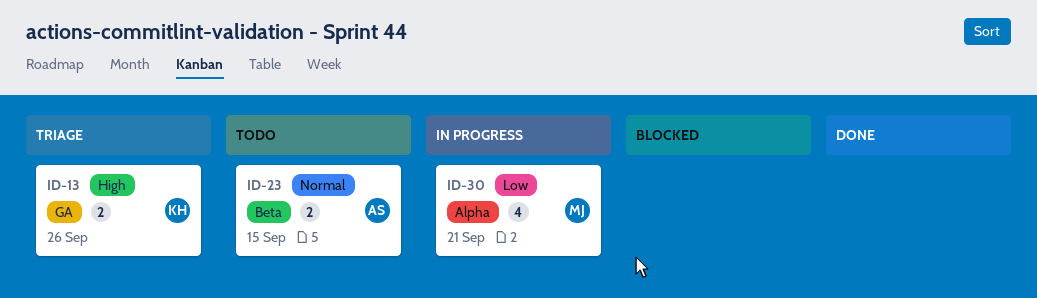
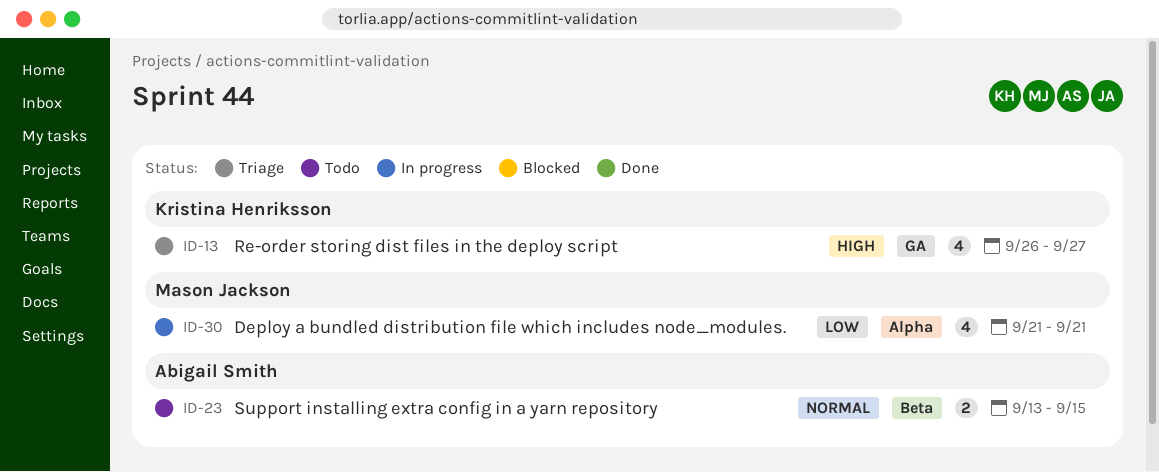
ID-13, estimate: 2 -> 4
ID-13, due: Sep 26 -> Sep 27

